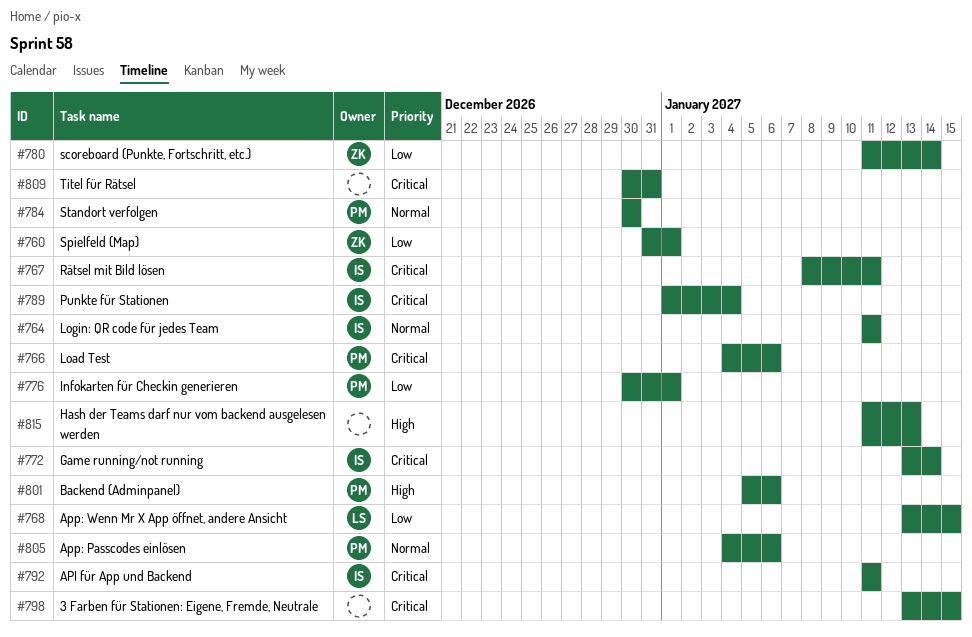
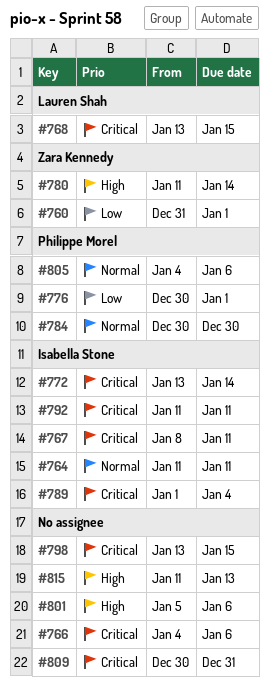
#766, owner: Philippe Morel -> none
#768, priority: Low -> Critical
#780, priority: Low -> High
#801, owner: Philippe Morel -> none

